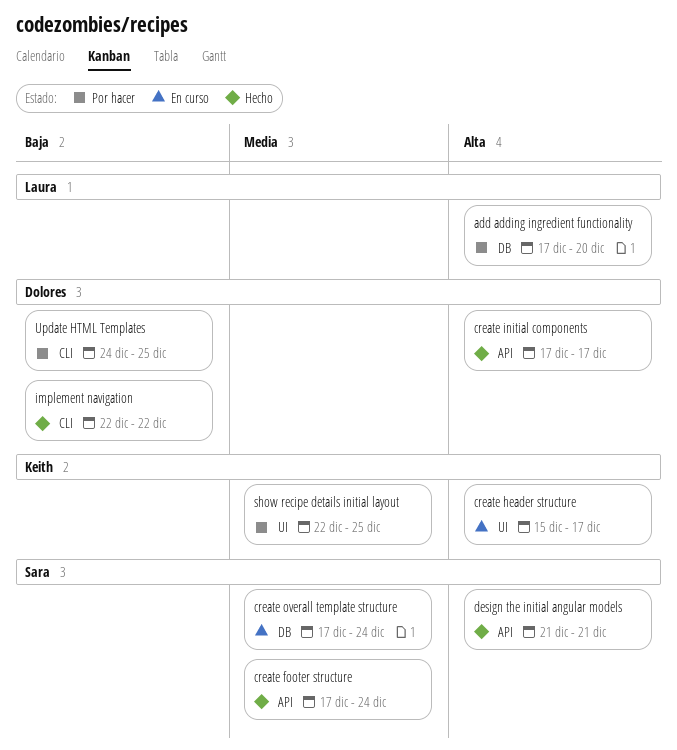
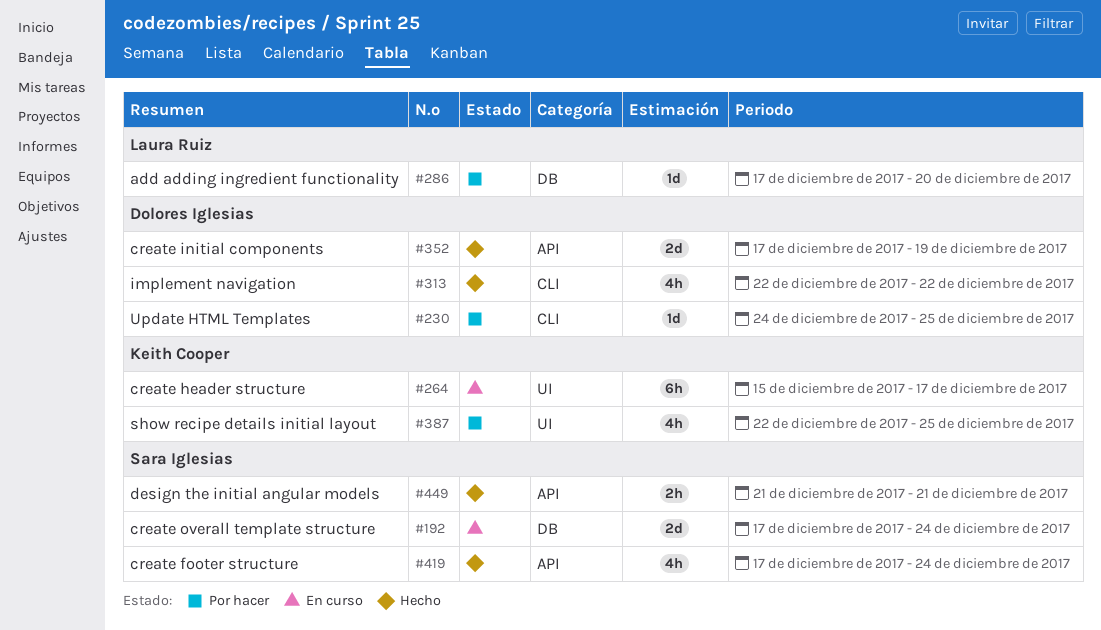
create initial components, due: Dec 17 -> Dec 19

